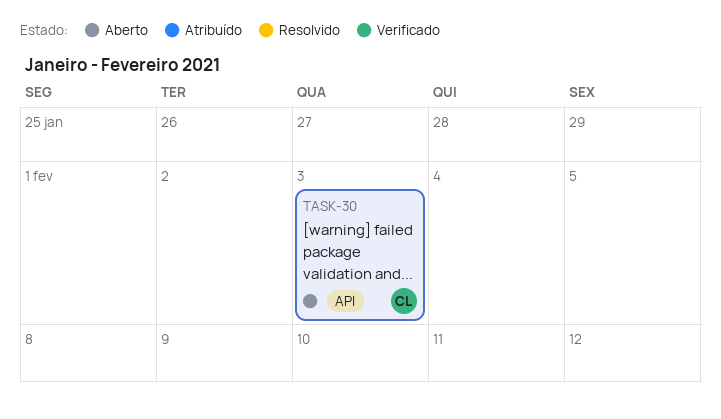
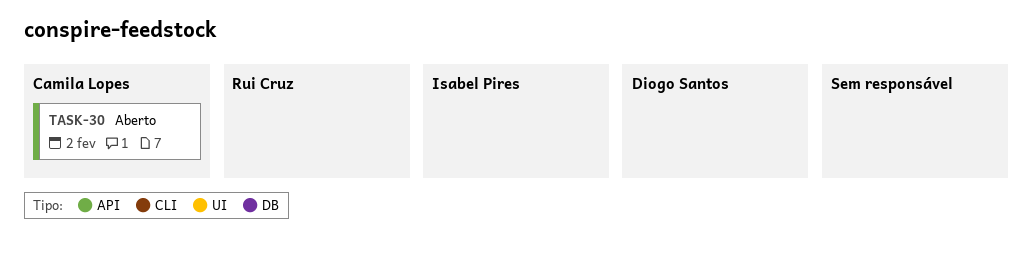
TASK-30, due: Feb 3 -> Feb 2

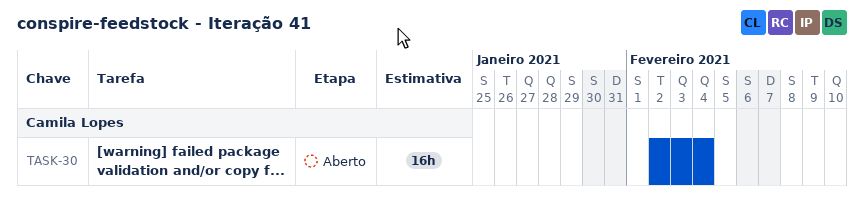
TASK-30, due: Feb 2 -> Feb 4

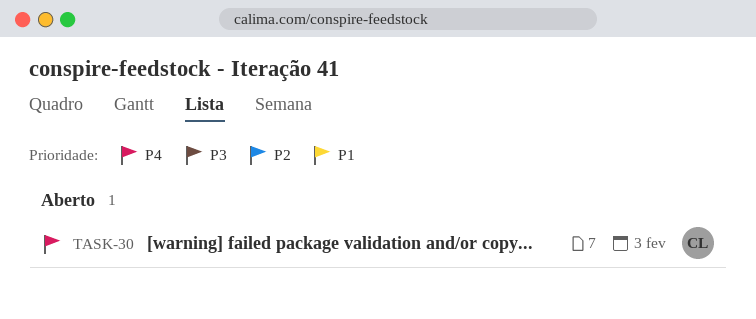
TASK-30, due: Feb 4 -> Feb 3

